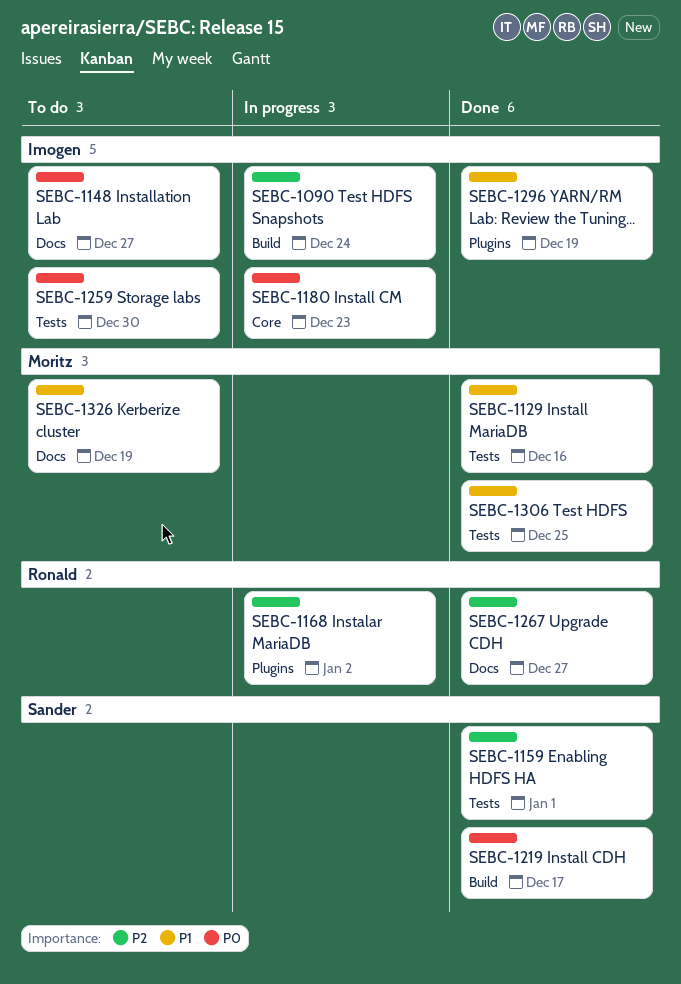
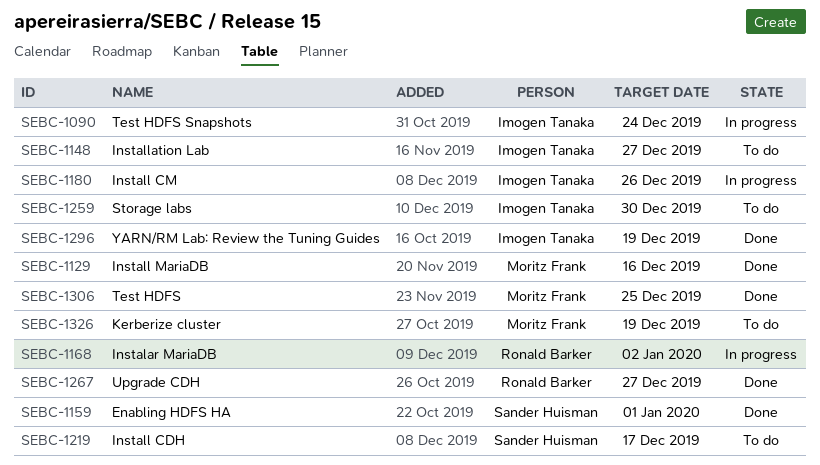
SEBC-1180, due: Dec 23 -> Dec 26
SEBC-1219, status: Done -> To do

